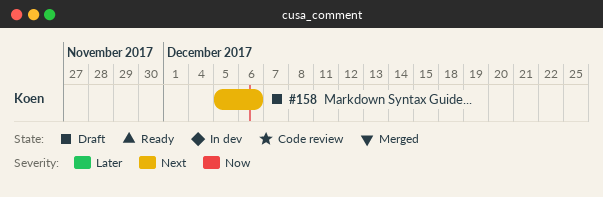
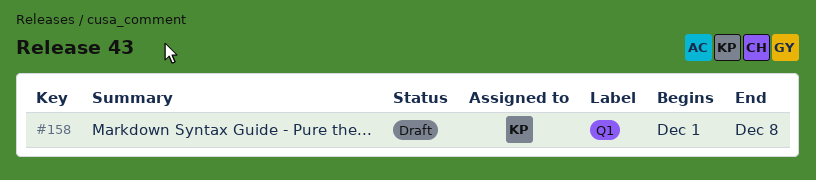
#158, start: Dec 5 -> Dec 1
#158, due: Dec 6 -> Dec 8

